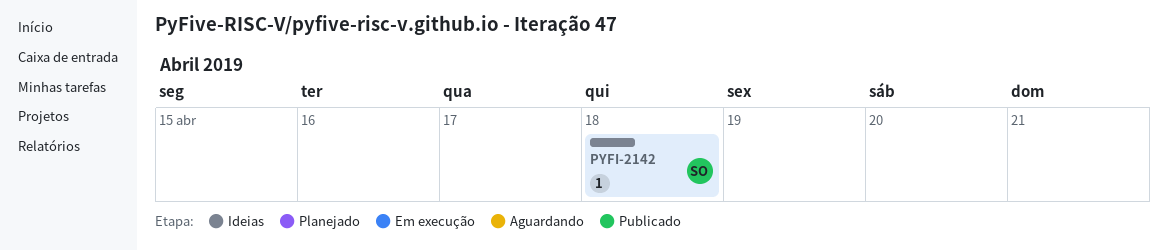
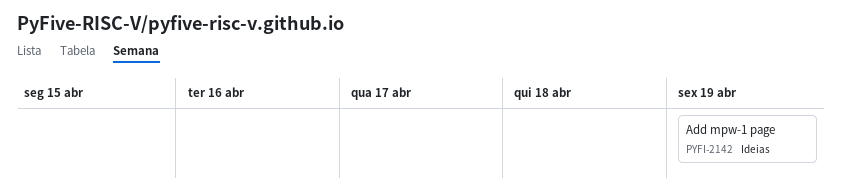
PYFI-2142, due: Apr 18 -> Apr 19

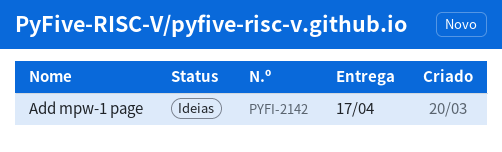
PYFI-2142, due: Apr 19 -> Apr 17

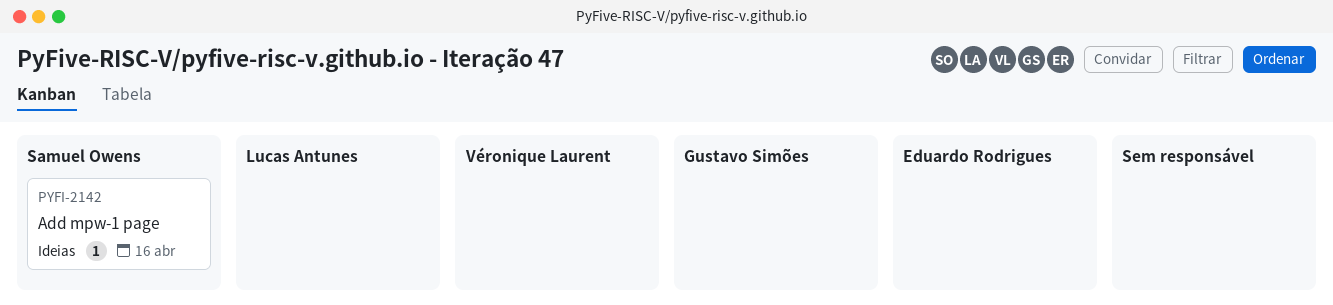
PYFI-2142, due: Apr 17 -> Apr 16

